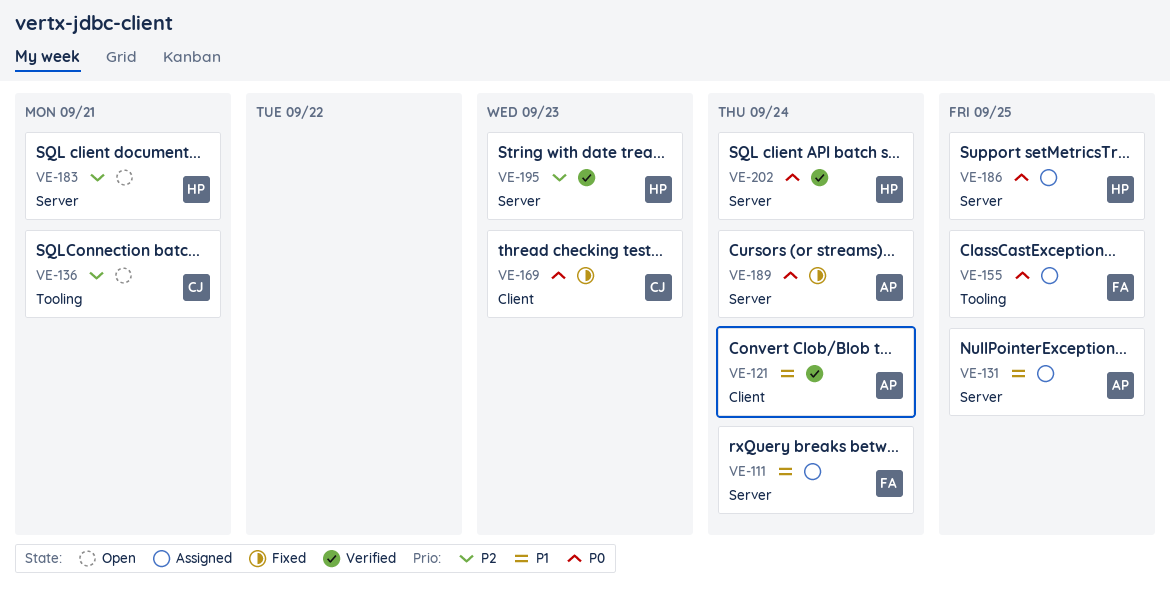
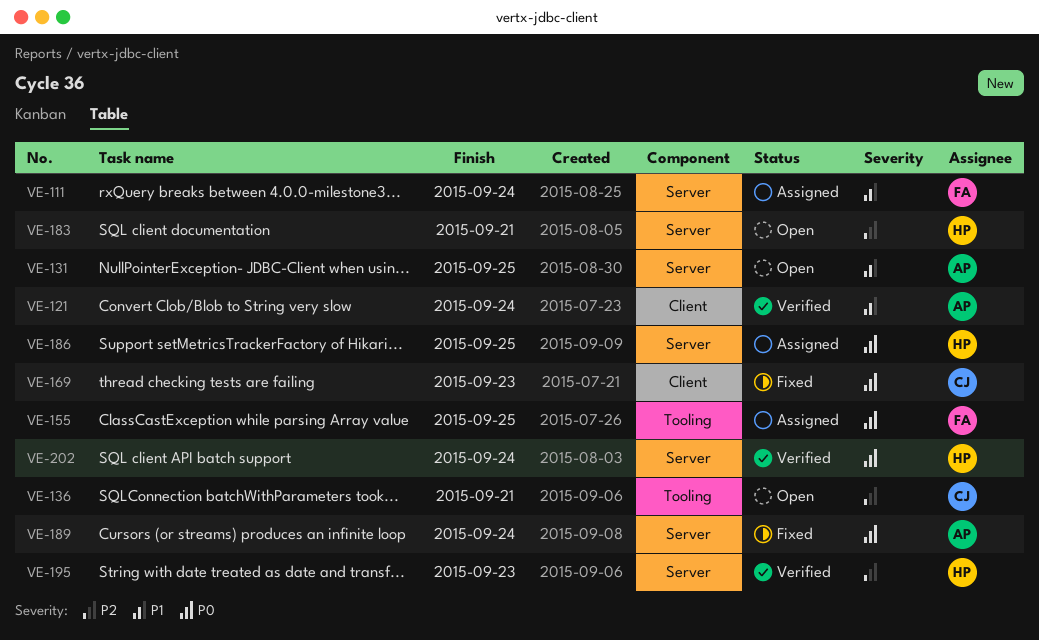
VE-131, status: Assigned -> Open

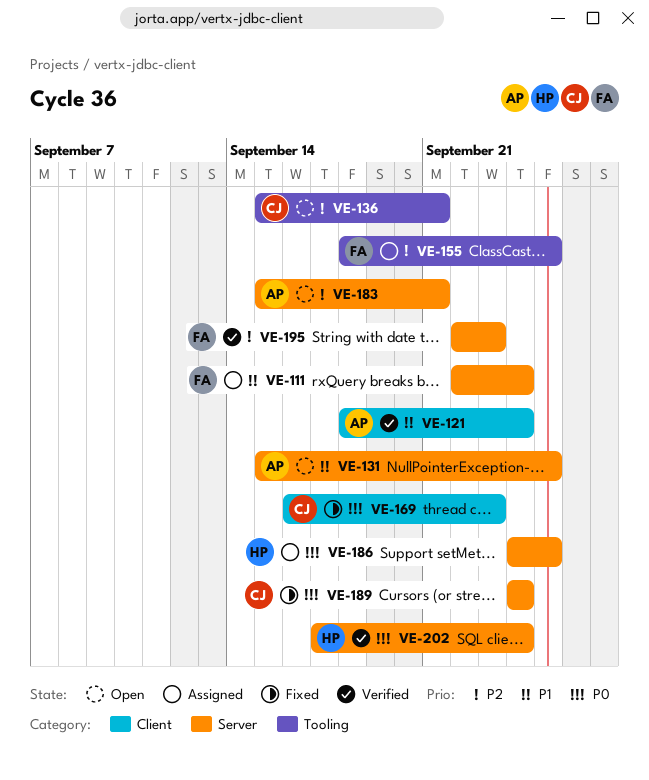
VE-155, priority: P0 -> P2
VE-183, owner: HP -> AP
VE-189, owner: AP -> CJ
VE-195, owner: HP -> FA

